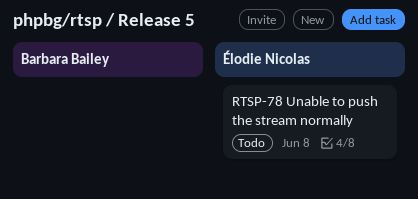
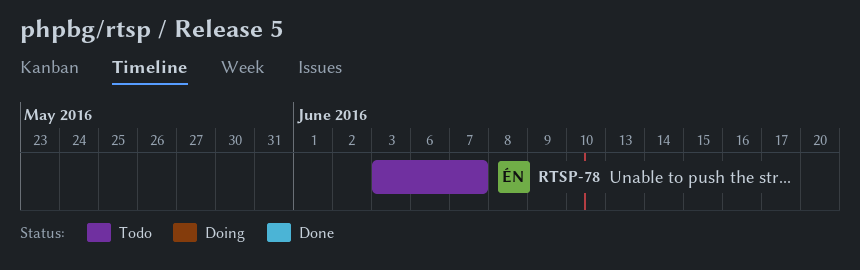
RTSP-78, due: Jun 8 -> Jun 7

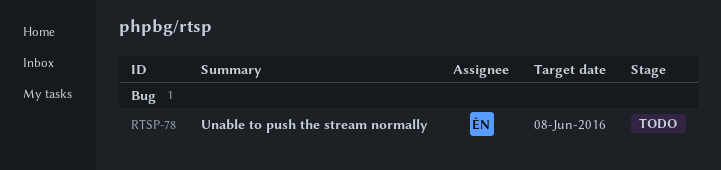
RTSP-78, due: Jun 7 -> Jun 8

